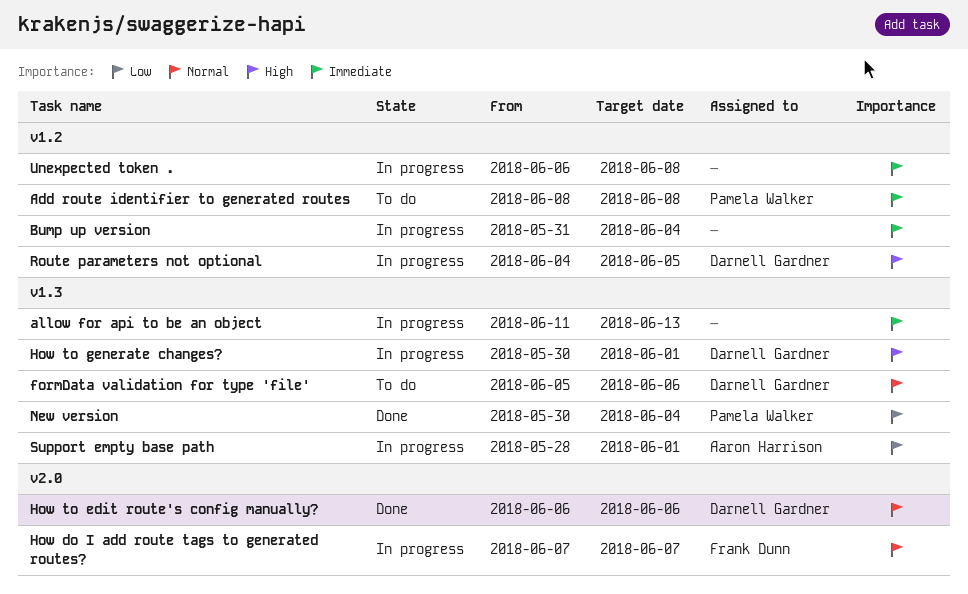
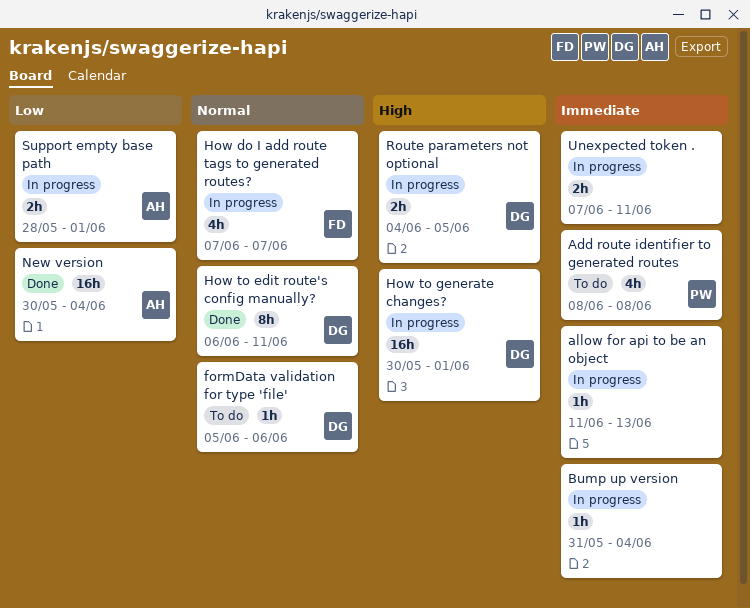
How to edit route's config manually?, due: Jun 6 -> Jun 11
New version, owner: Pamela Walker -> Aaron Harrison
Unexpected token ., start: Jun 6 -> Jun 7
Unexpected token ., due: Jun 8 -> Jun 11

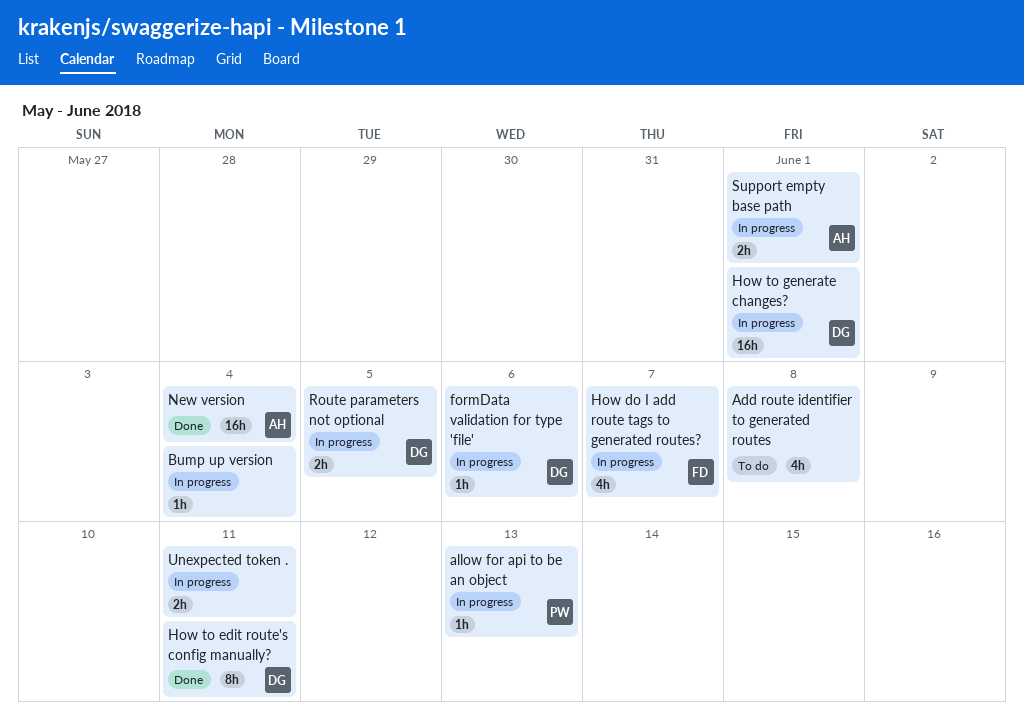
Add route identifier to generated routes, owner: PW -> none
allow for api to be an object, owner: none -> PW
formData validation for type 'file', status: To do -> In progress

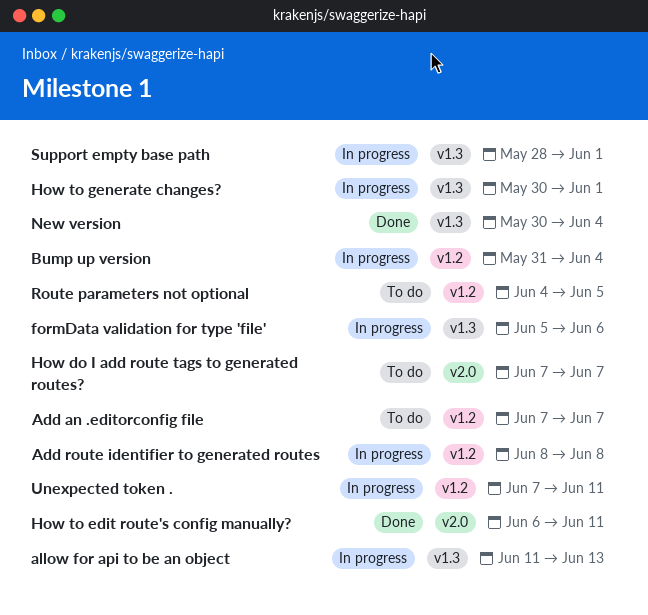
Add an .editorconfig file: none -> present
Add route identifier to generated routes, status: To do -> In progress
How do I add route tags to generated routes?, status: In progress -> To do
Route parameters not optional, status: In progress -> To do

